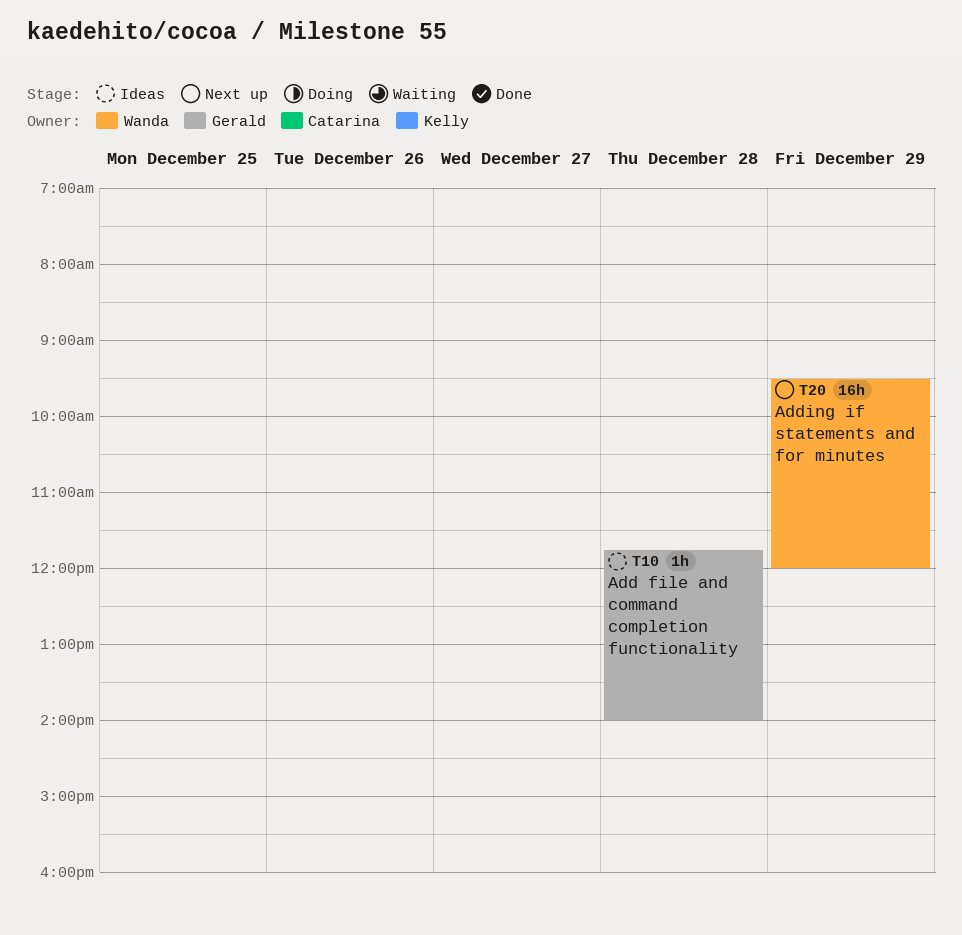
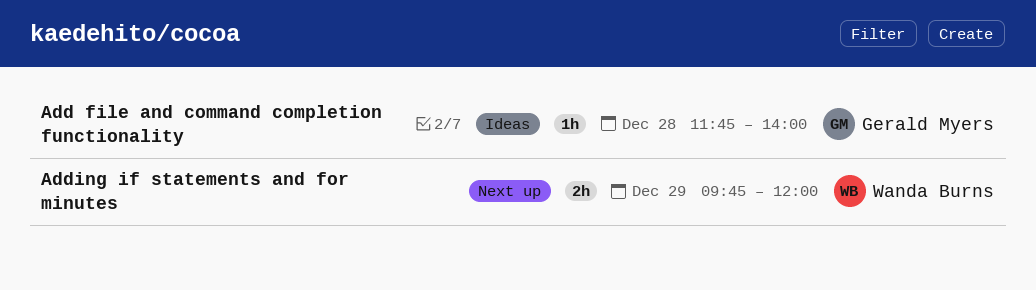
Adding if statements and for minutes, estimate: 16h -> 2h
Adding if statements and for minutes, begins: 09:30 -> 09:45

